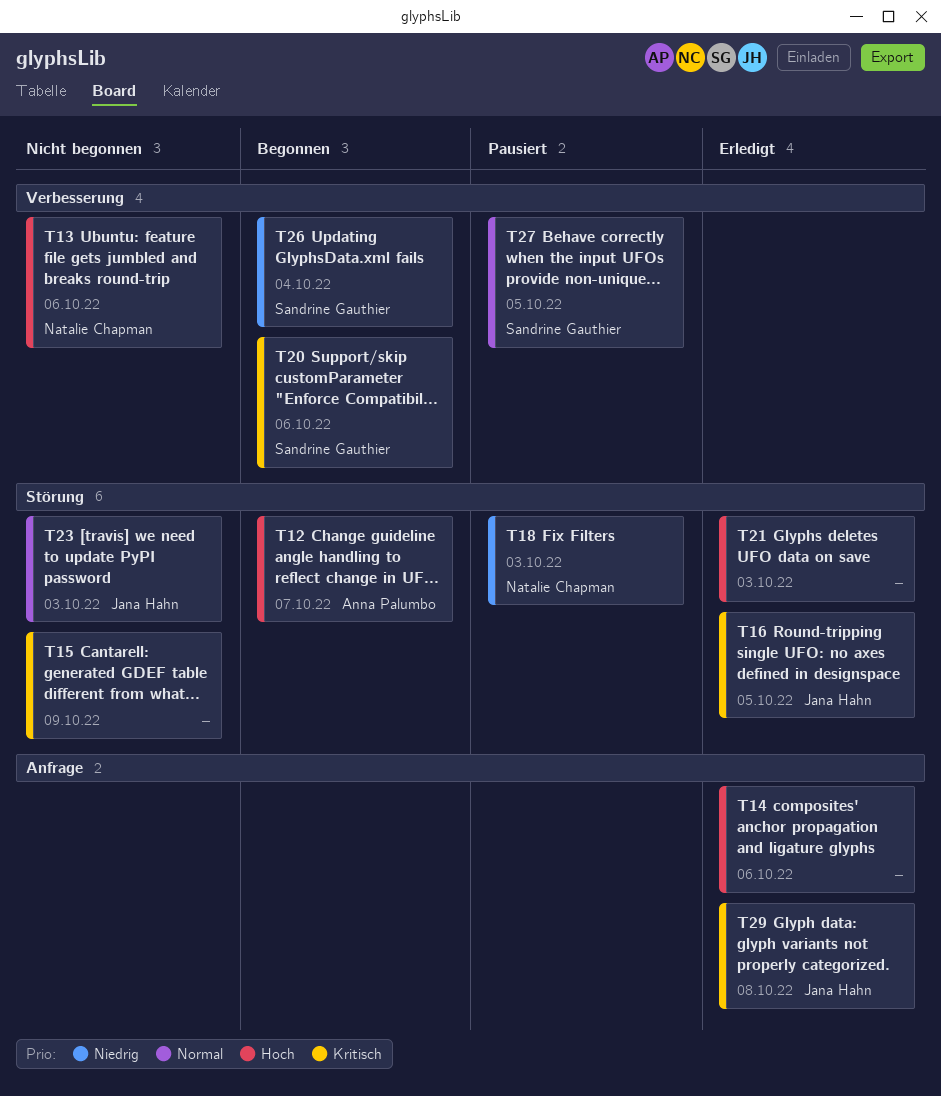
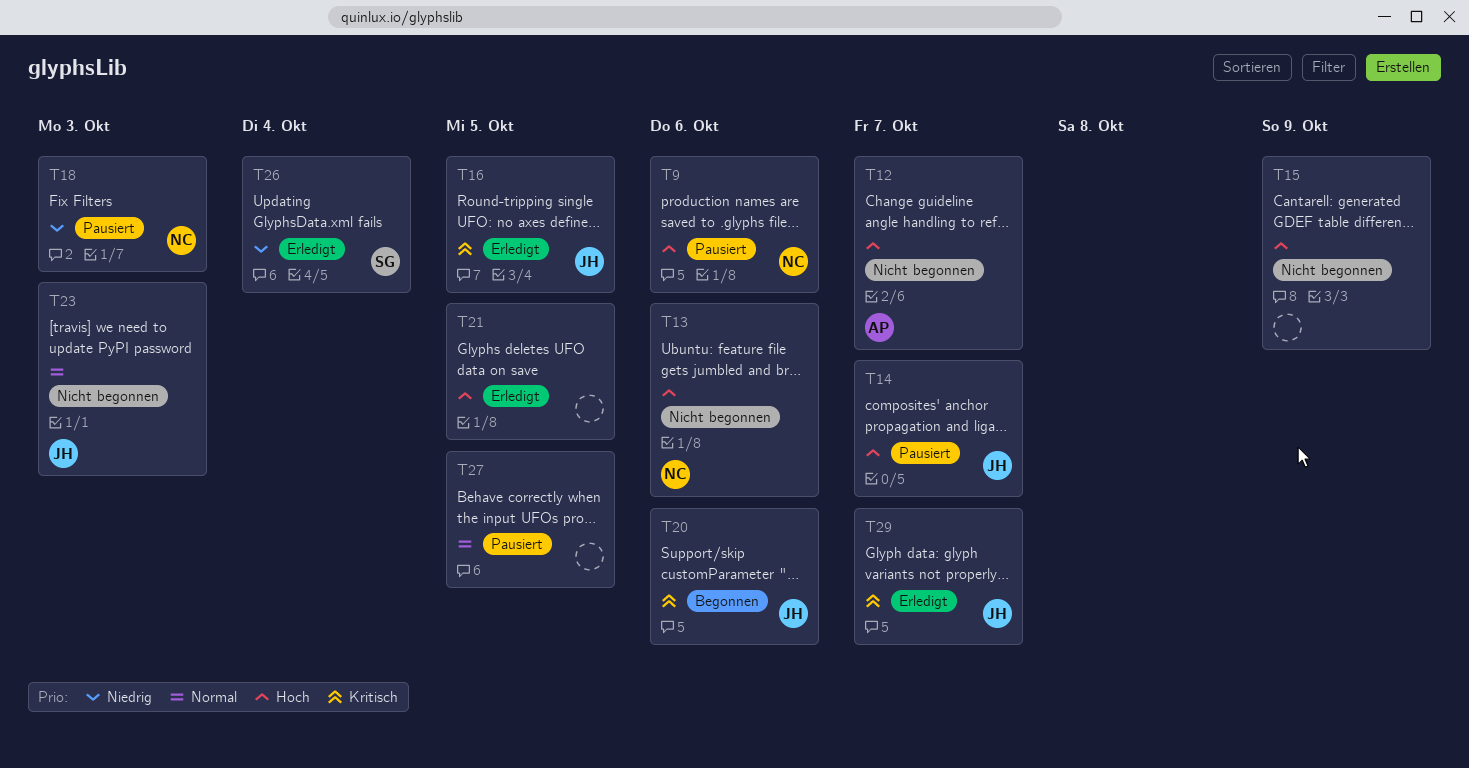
T9: none -> present
T12, status: Begonnen -> Nicht begonnen
T14, status: Erledigt -> Pausiert
T14, owner: none -> Jana Hahn
T14, due: Oct 6 -> Oct 7
T15, priority: Kritisch -> Hoch
T20, owner: Sandrine Gauthier -> Jana Hahn
T21, due: Oct 3 -> Oct 5
T26, status: Begonnen -> Erledigt
T27, owner: Sandrine Gauthier -> none
T29, due: Oct 8 -> Oct 7

